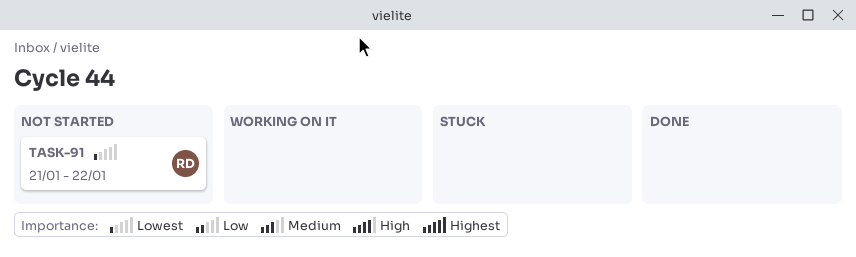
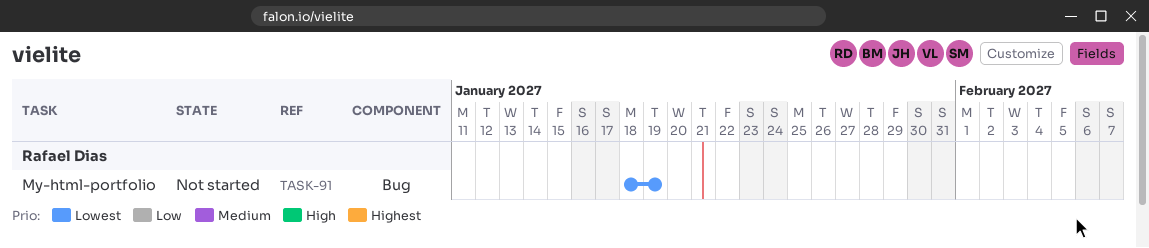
TASK-91, start: Jan 21 -> Jan 18
TASK-91, due: Jan 22 -> Jan 19

